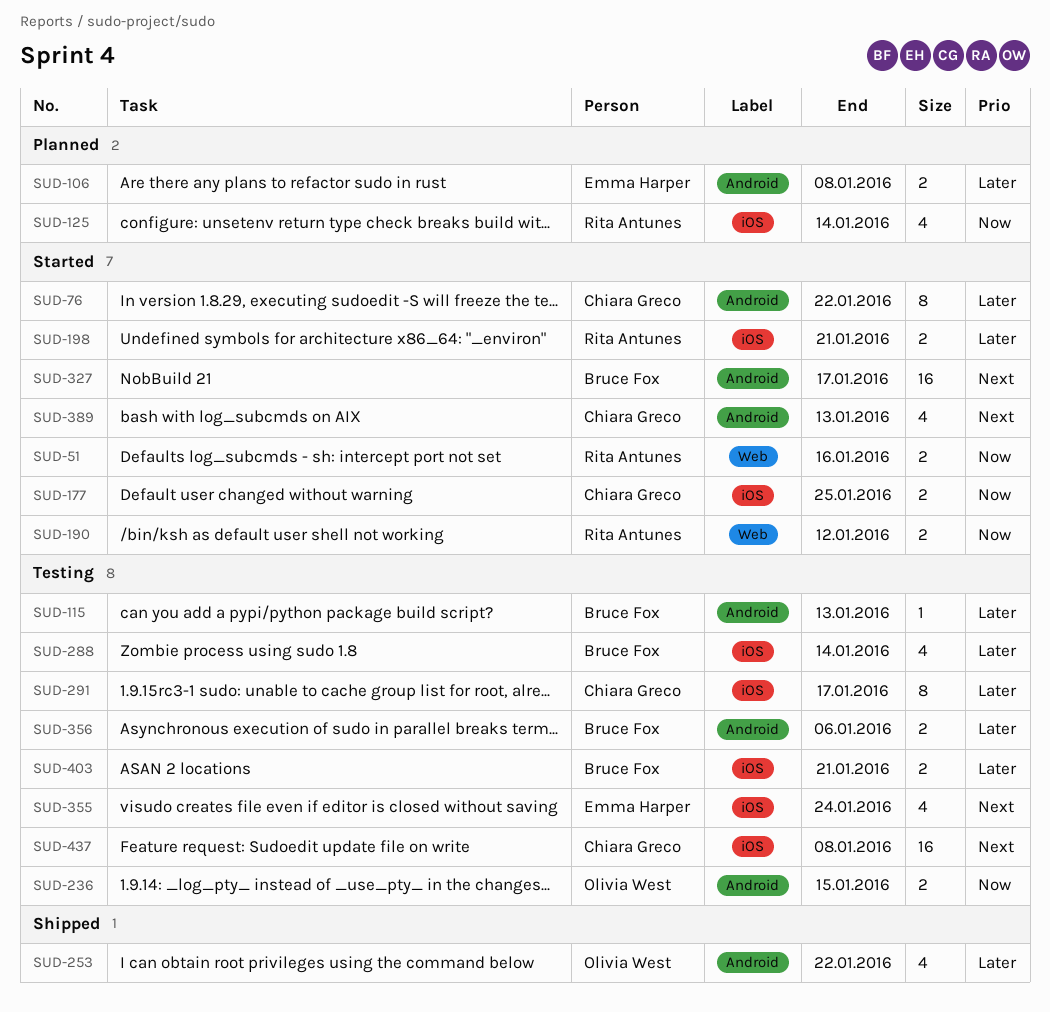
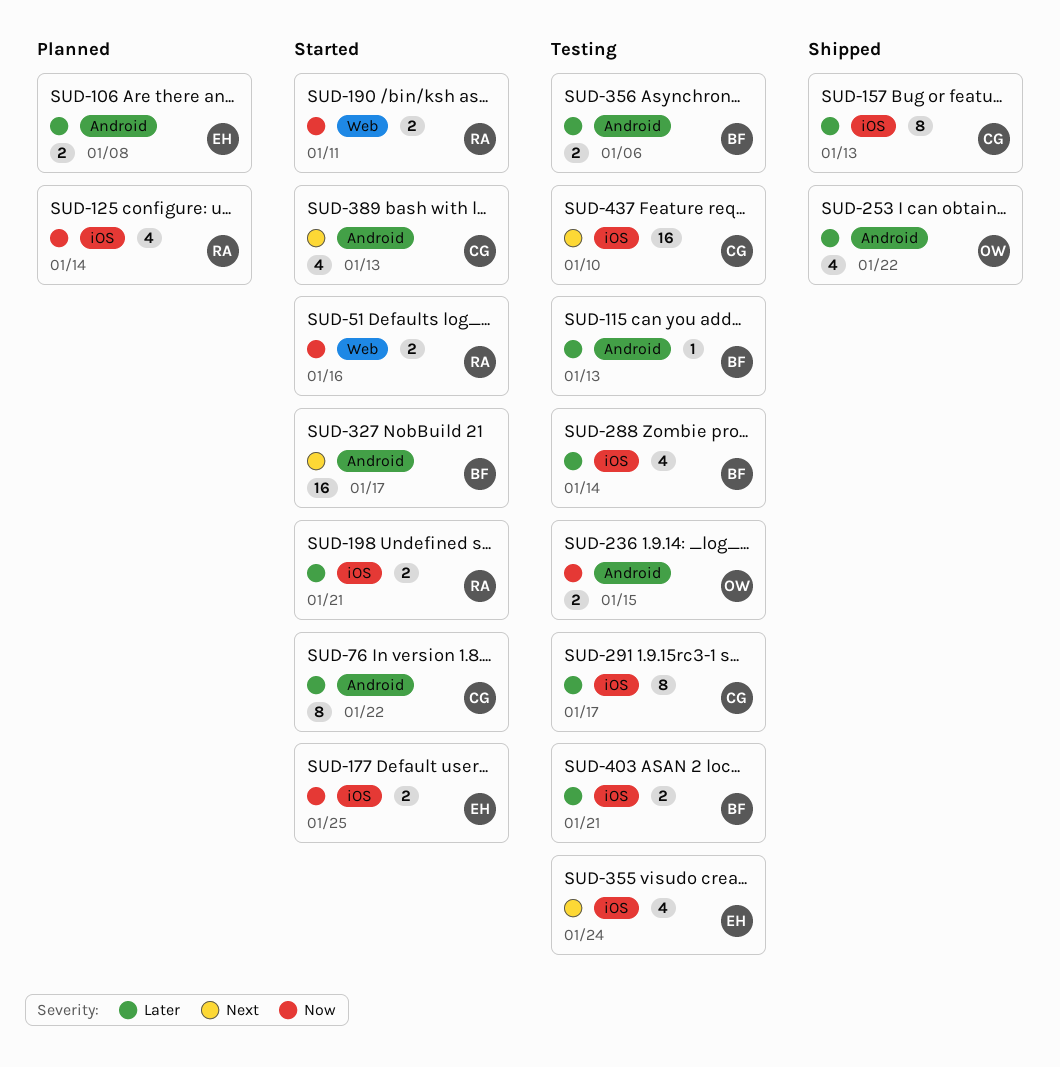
SUD-157: none -> present
SUD-177, owner: Chiara Greco -> Emma Harper
SUD-190, due: Jan 12 -> Jan 11
SUD-437, due: Jan 8 -> Jan 10

